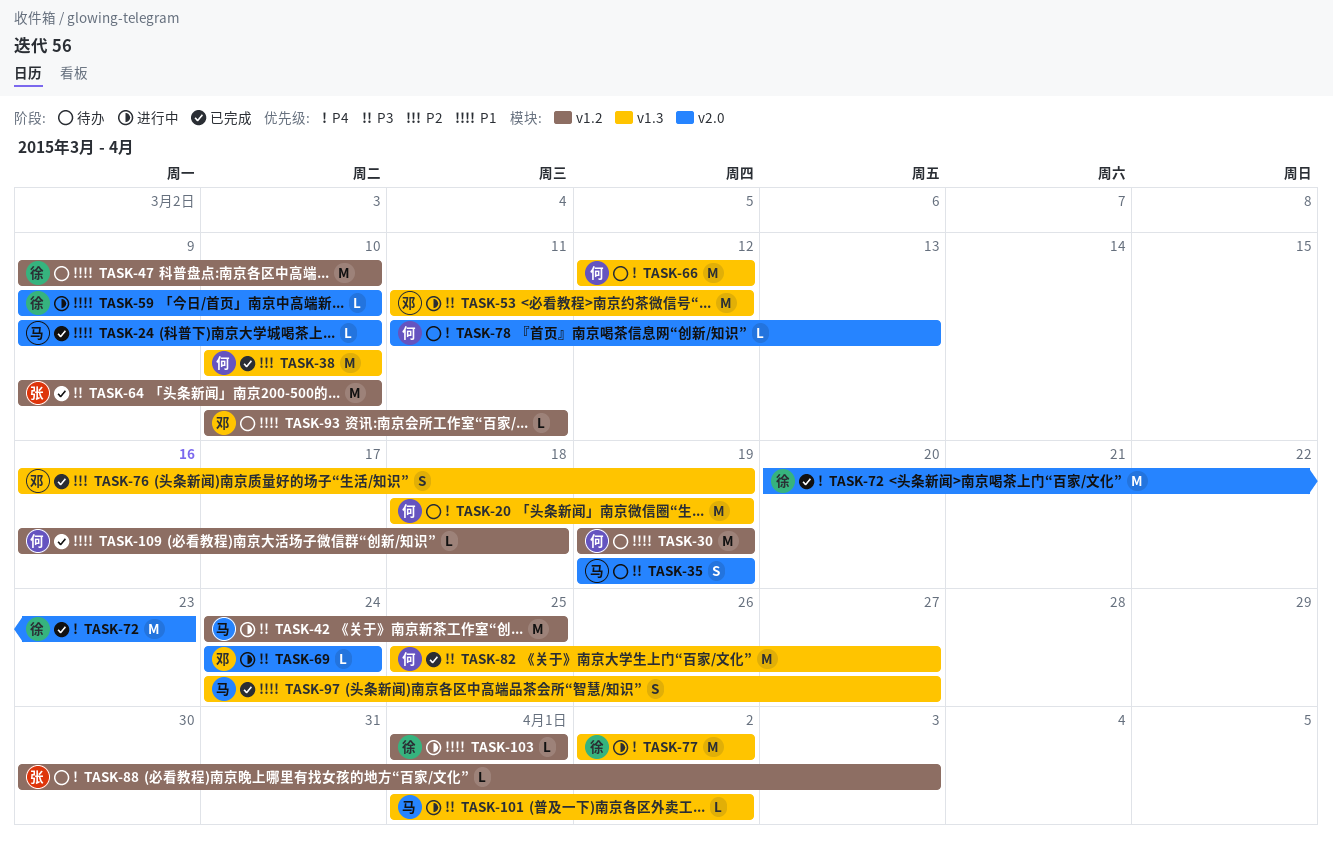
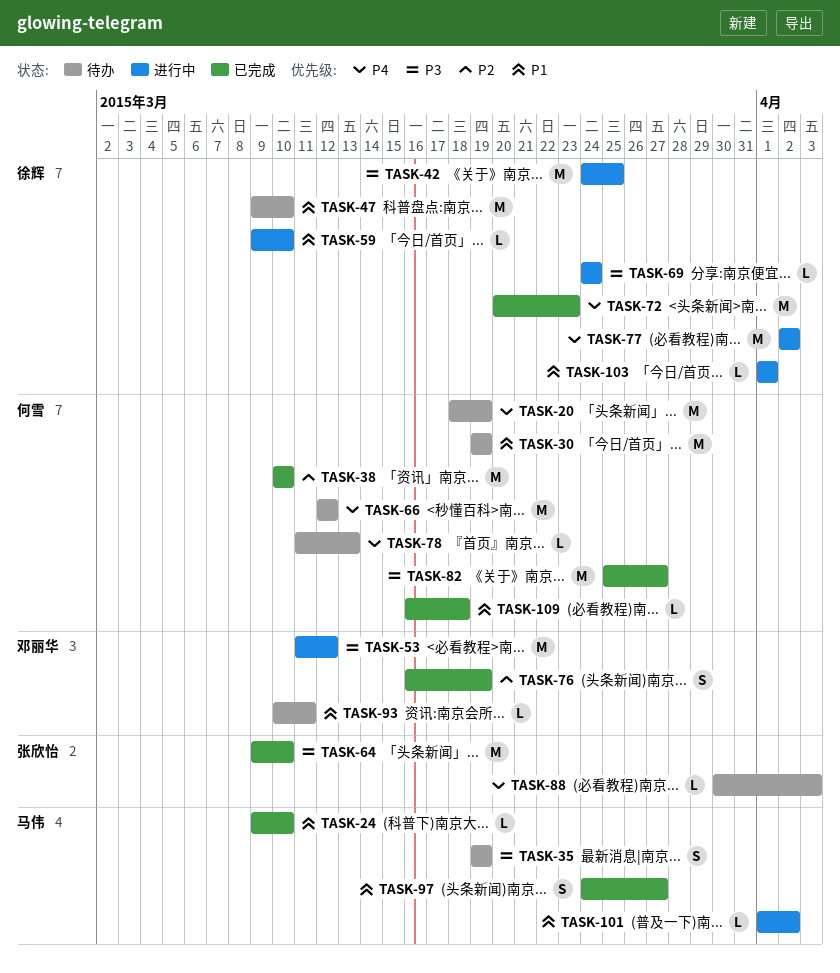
TASK-42, owner: 马伟 -> 徐辉
TASK-69, owner: 邓丽华 -> 徐辉
TASK-101, priority: P3 -> P1

